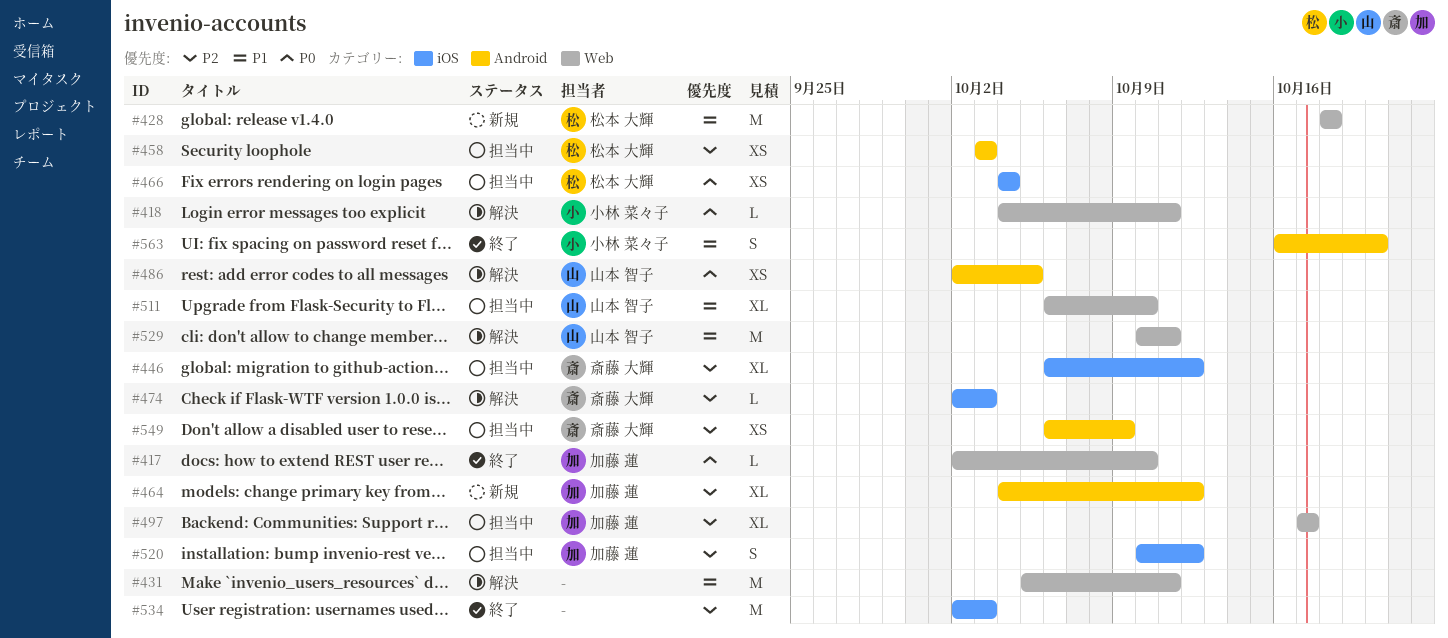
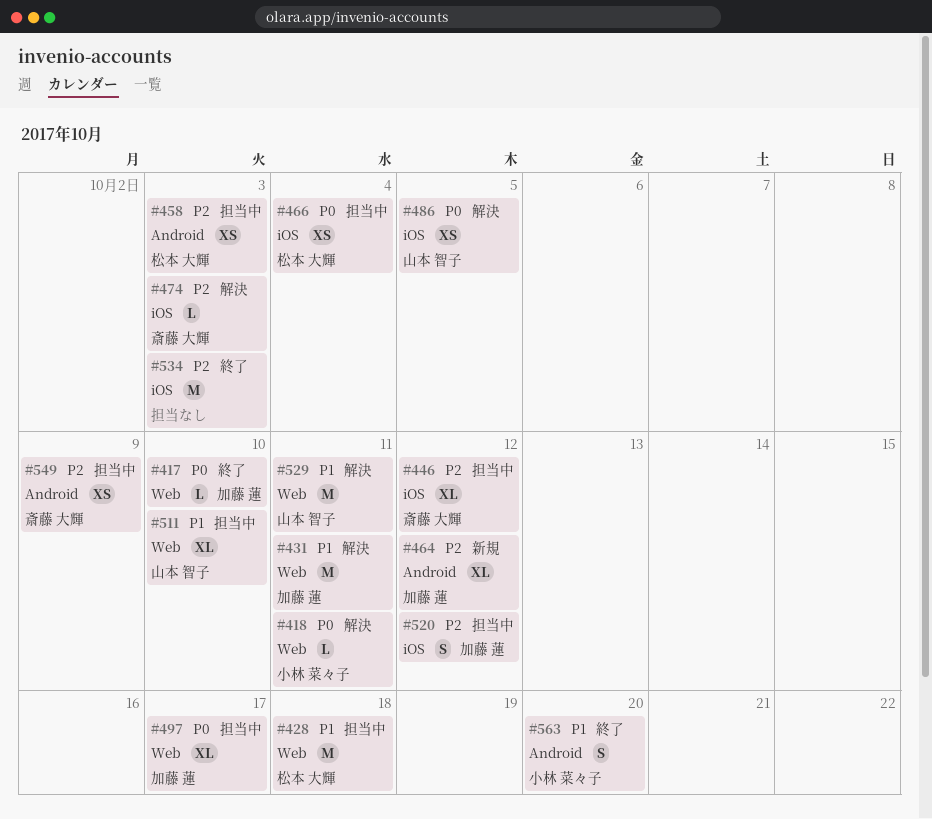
#428, status: 新規 -> 担当中
#431, owner: none -> 加藤 蓮
#486, label: Android -> iOS
#497, priority: P2 -> P0

